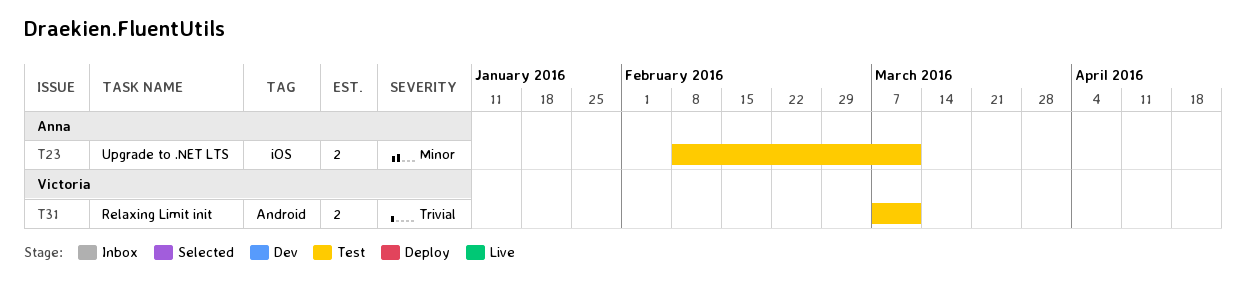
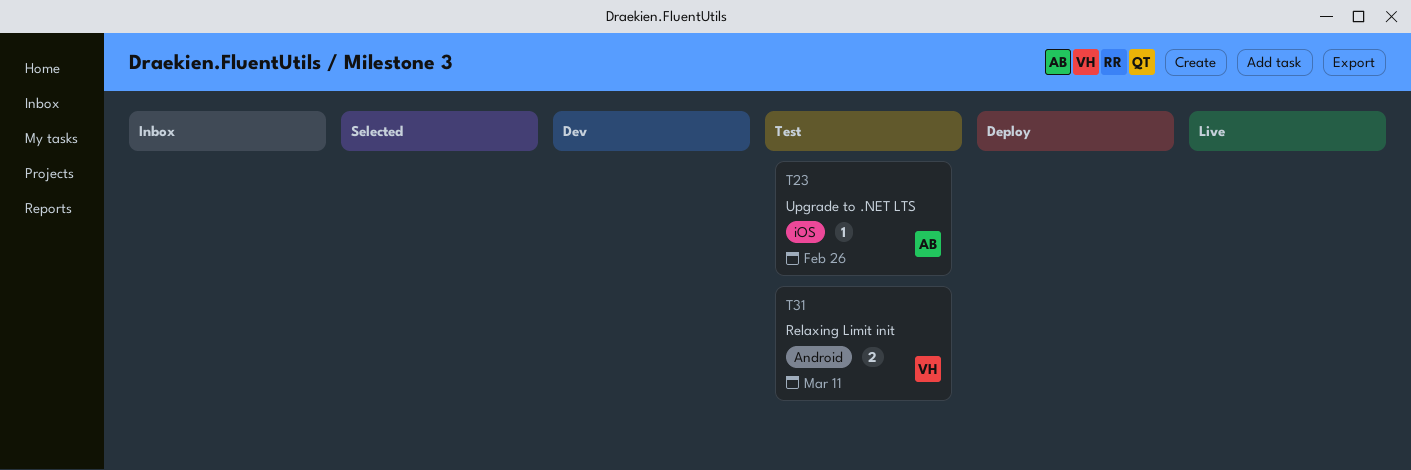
T23, estimate: 2 -> 1
T23, due: Mar 11 -> Feb 26

